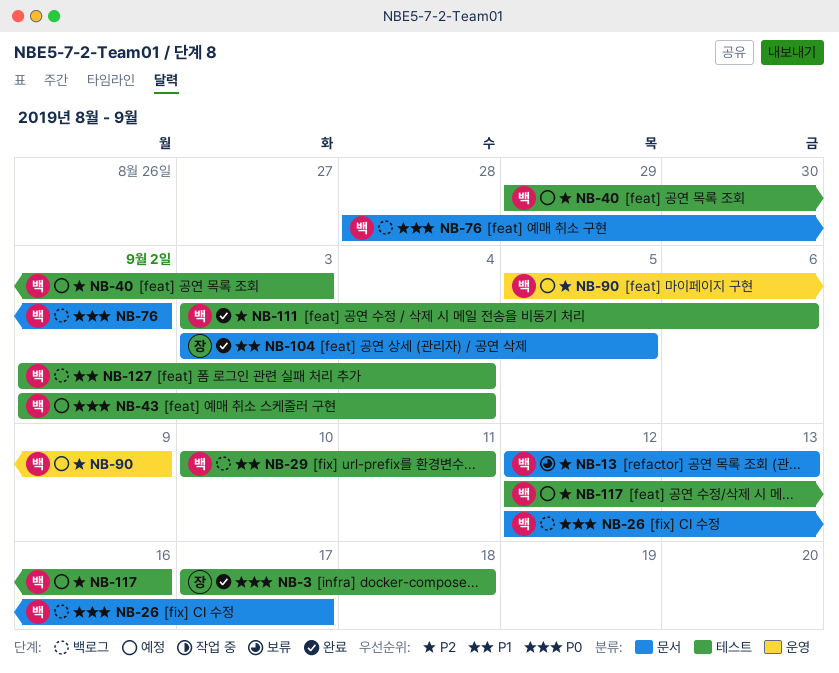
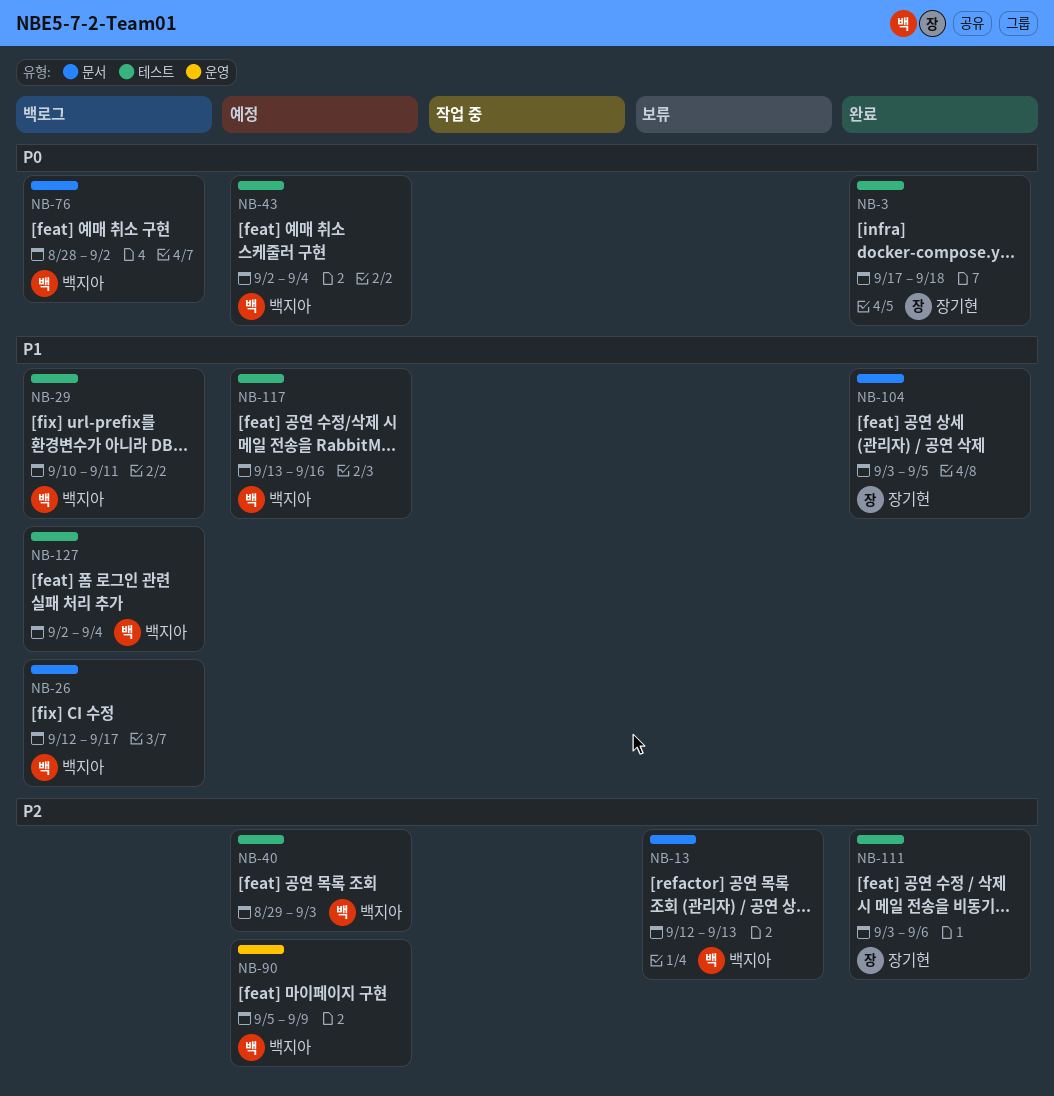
NB-26, priority: P0 -> P1
NB-111, owner: 백지아 -> 장기현
NB-117, priority: P2 -> P1
NB-117, start: Sep 12 -> Sep 13

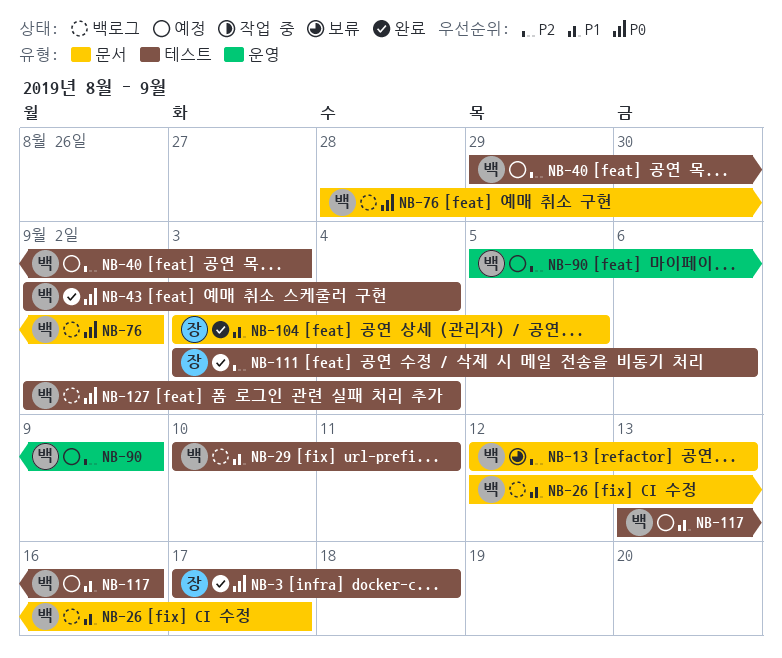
NB-43, status: 예정 -> 완료
NB-127, priority: P1 -> P0

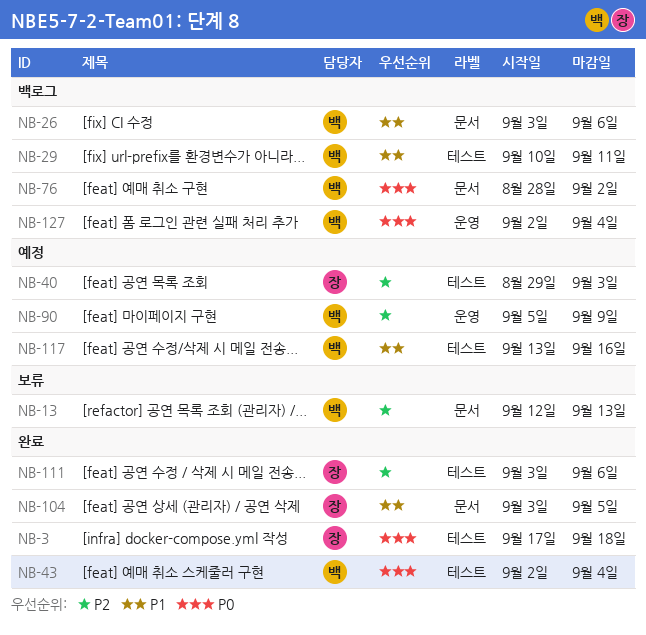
NB-26, start: Sep 12 -> Sep 3
NB-26, due: Sep 17 -> Sep 6
NB-40, owner: 백 -> 장
NB-127, label: 테스트 -> 운영

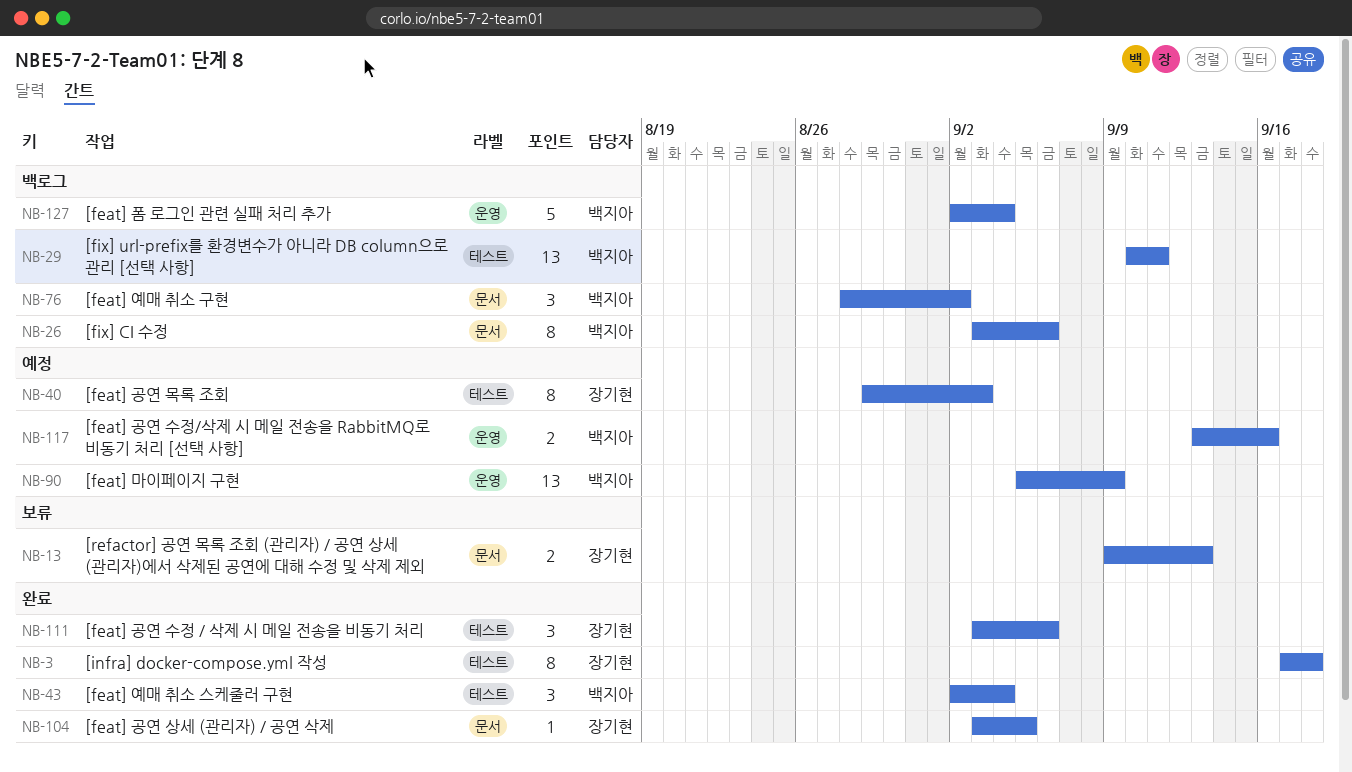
NB-13, owner: 백지아 -> 장기현
NB-13, start: Sep 12 -> Sep 9
NB-117, label: 테스트 -> 운영

